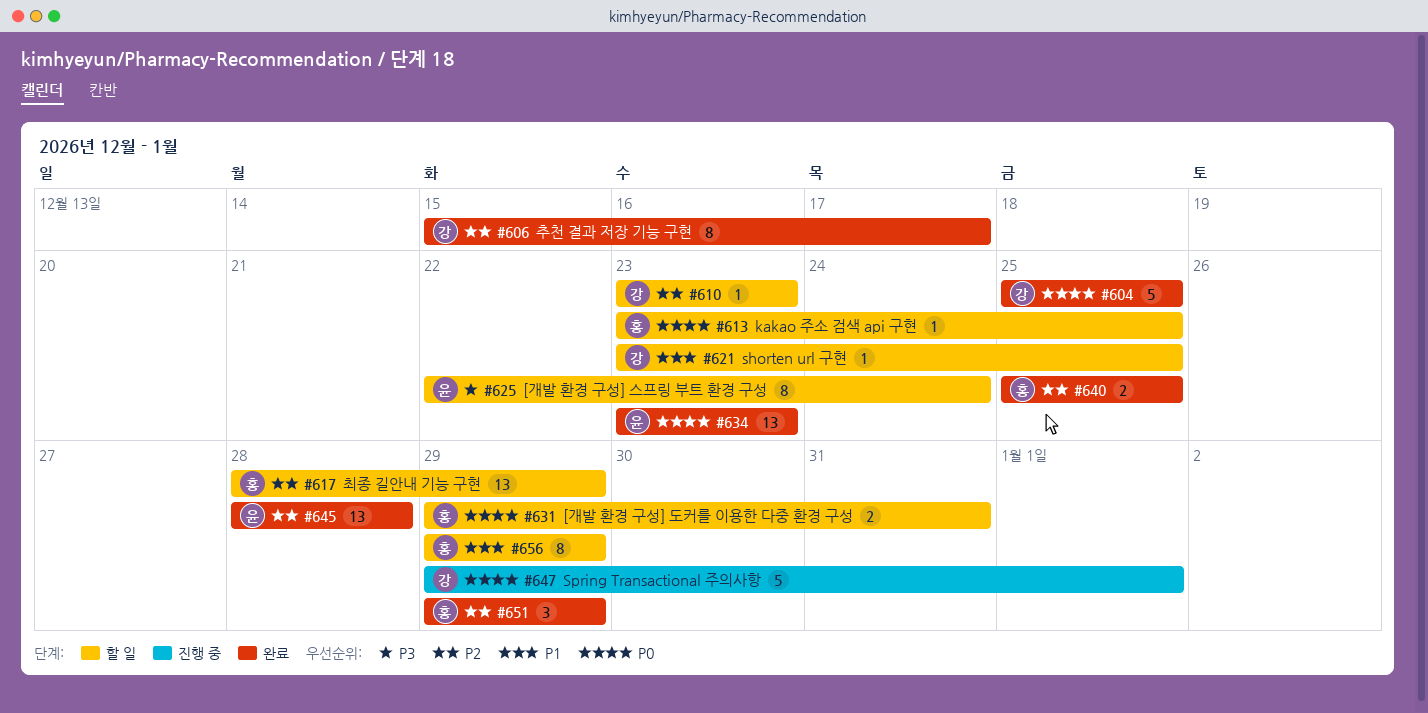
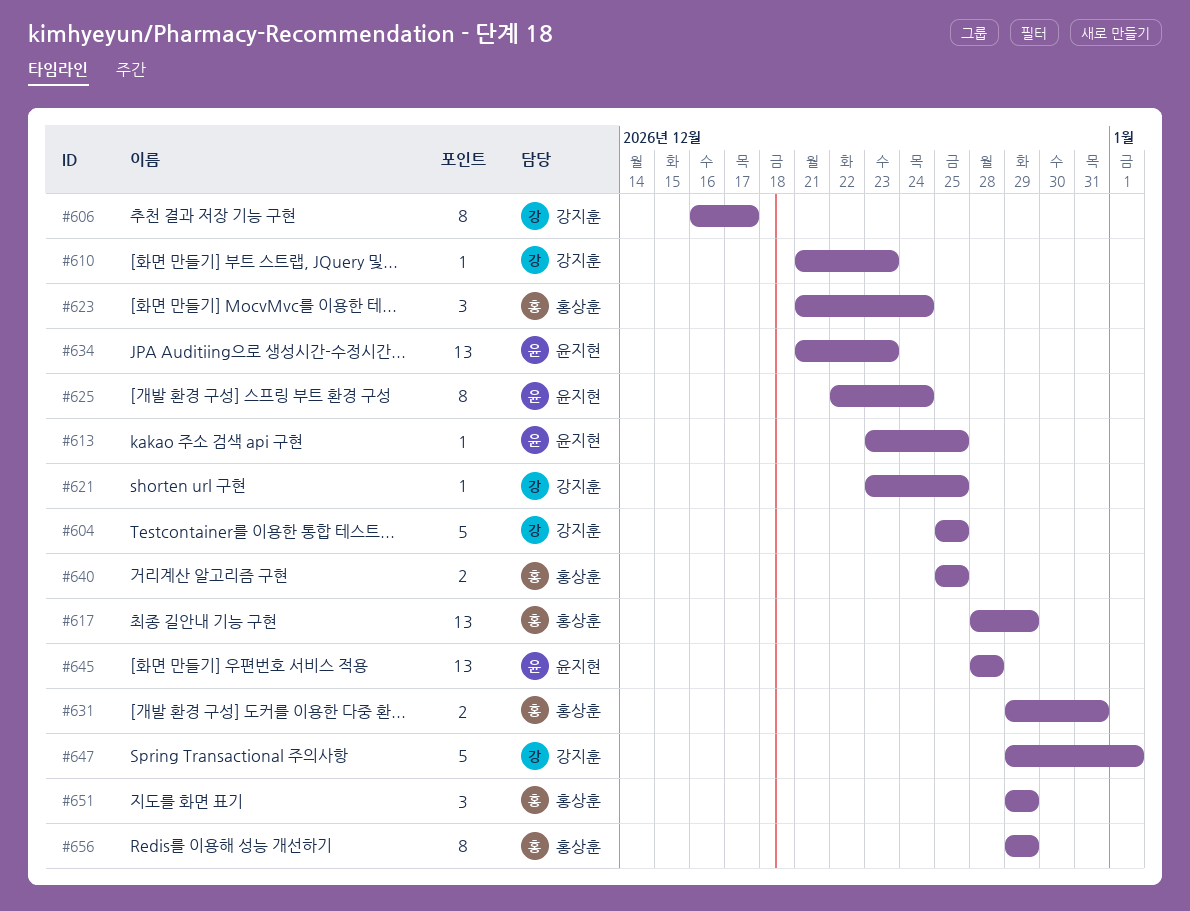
#606, start: Dec 15 -> Dec 16
#610, start: Dec 23 -> Dec 21
#613, owner: 홍상훈 -> 윤지현
#623: none -> present
#634, start: Dec 23 -> Dec 21

